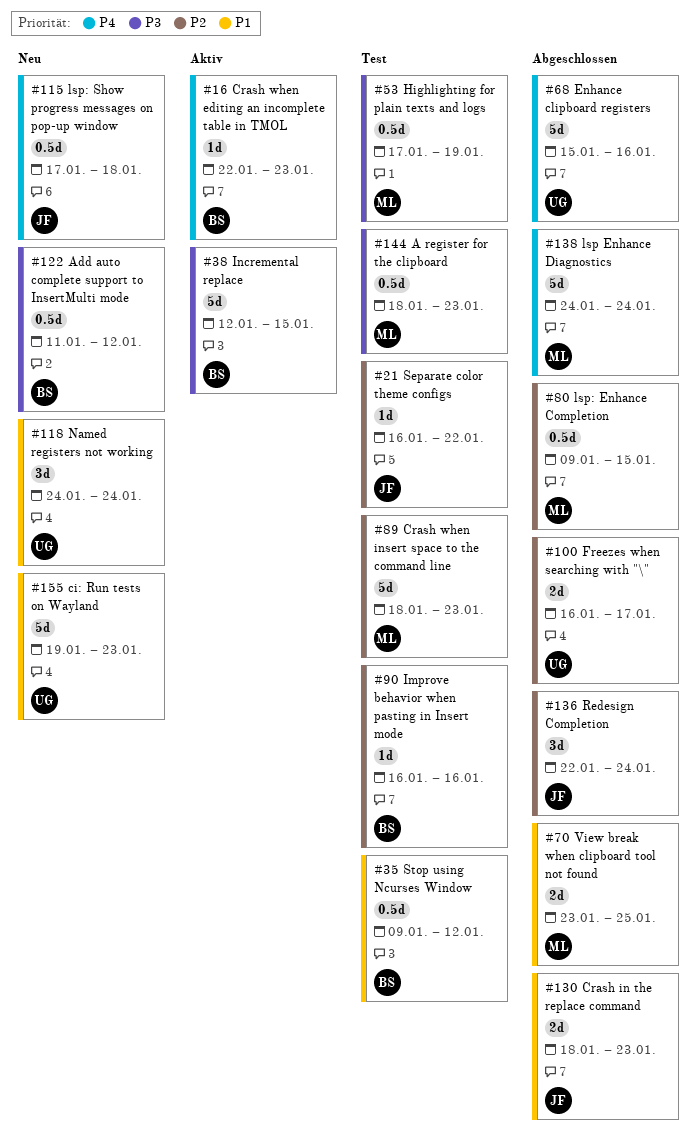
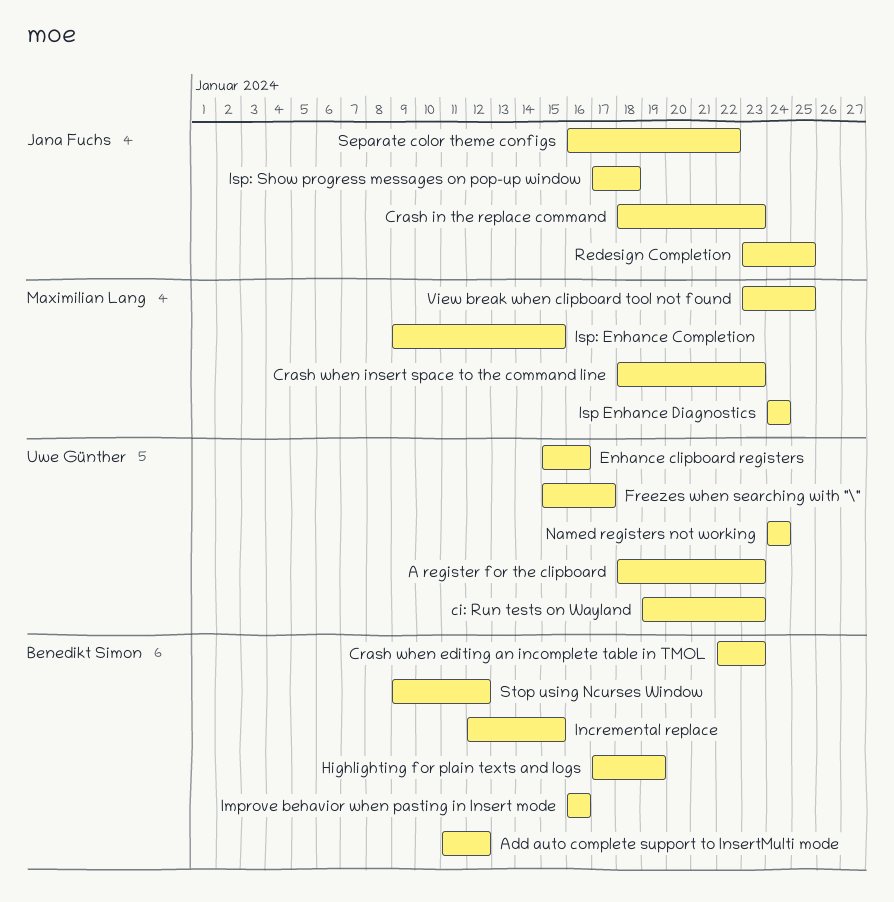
A register for the clipboard, owner: Maximilian Lang -> Uwe Günther
Freezes when searching with "\", start: Jan 16 -> Jan 15
Highlighting for plain texts and logs, owner: Maximilian Lang -> Benedikt Simon
Redesign Completion, start: Jan 22 -> Jan 23
Redesign Completion, due: Jan 24 -> Jan 25

